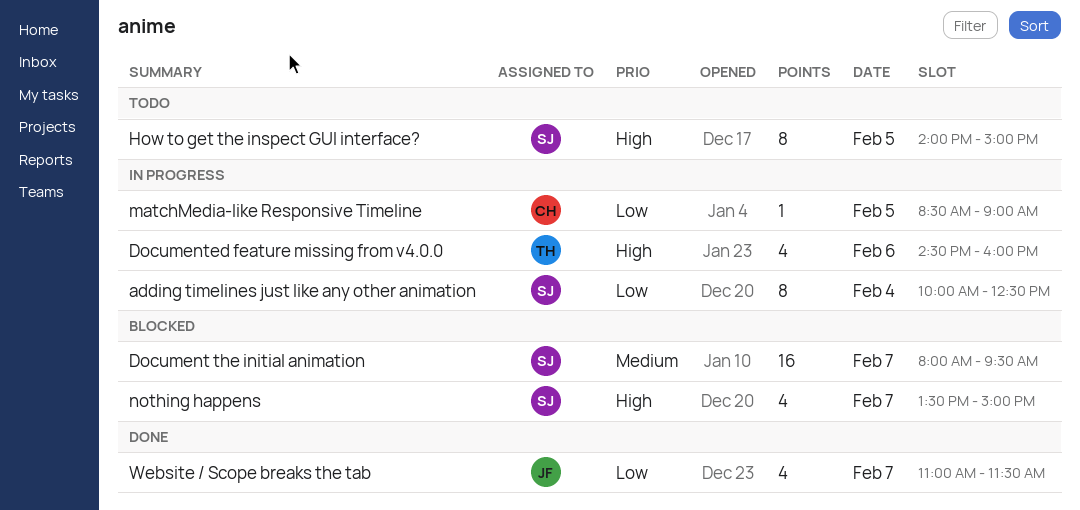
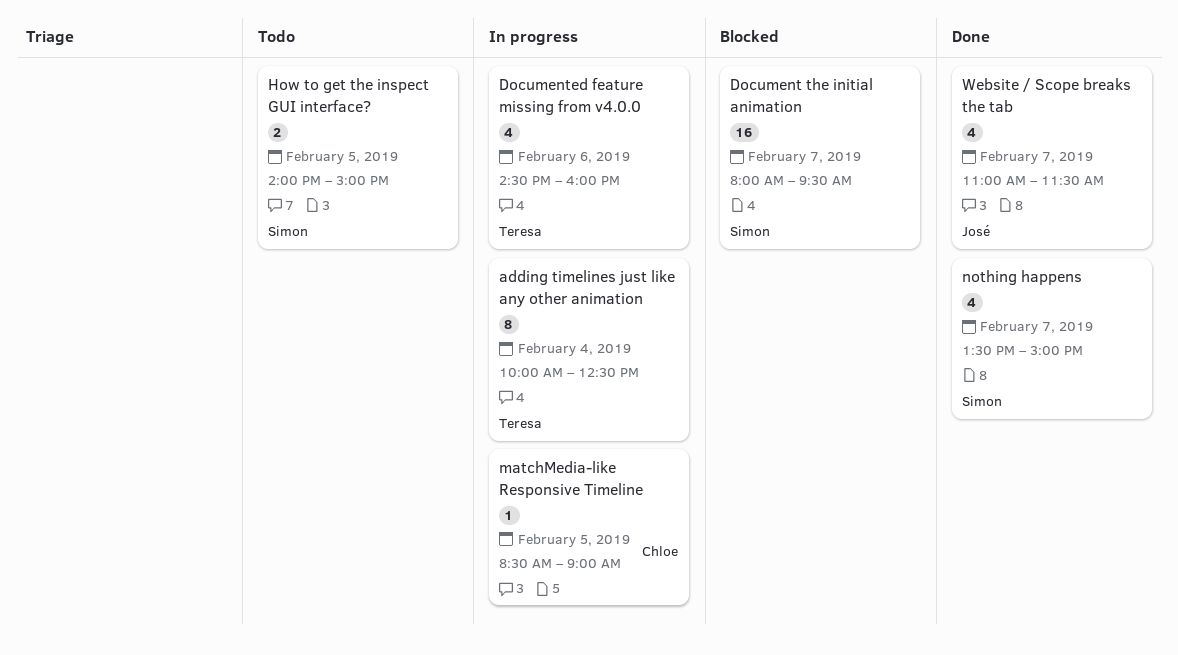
adding timelines just like any other animation, owner: Simon -> Teresa
How to get the inspect GUI interface?, estimate: 8 -> 2
nothing happens, status: Blocked -> Done

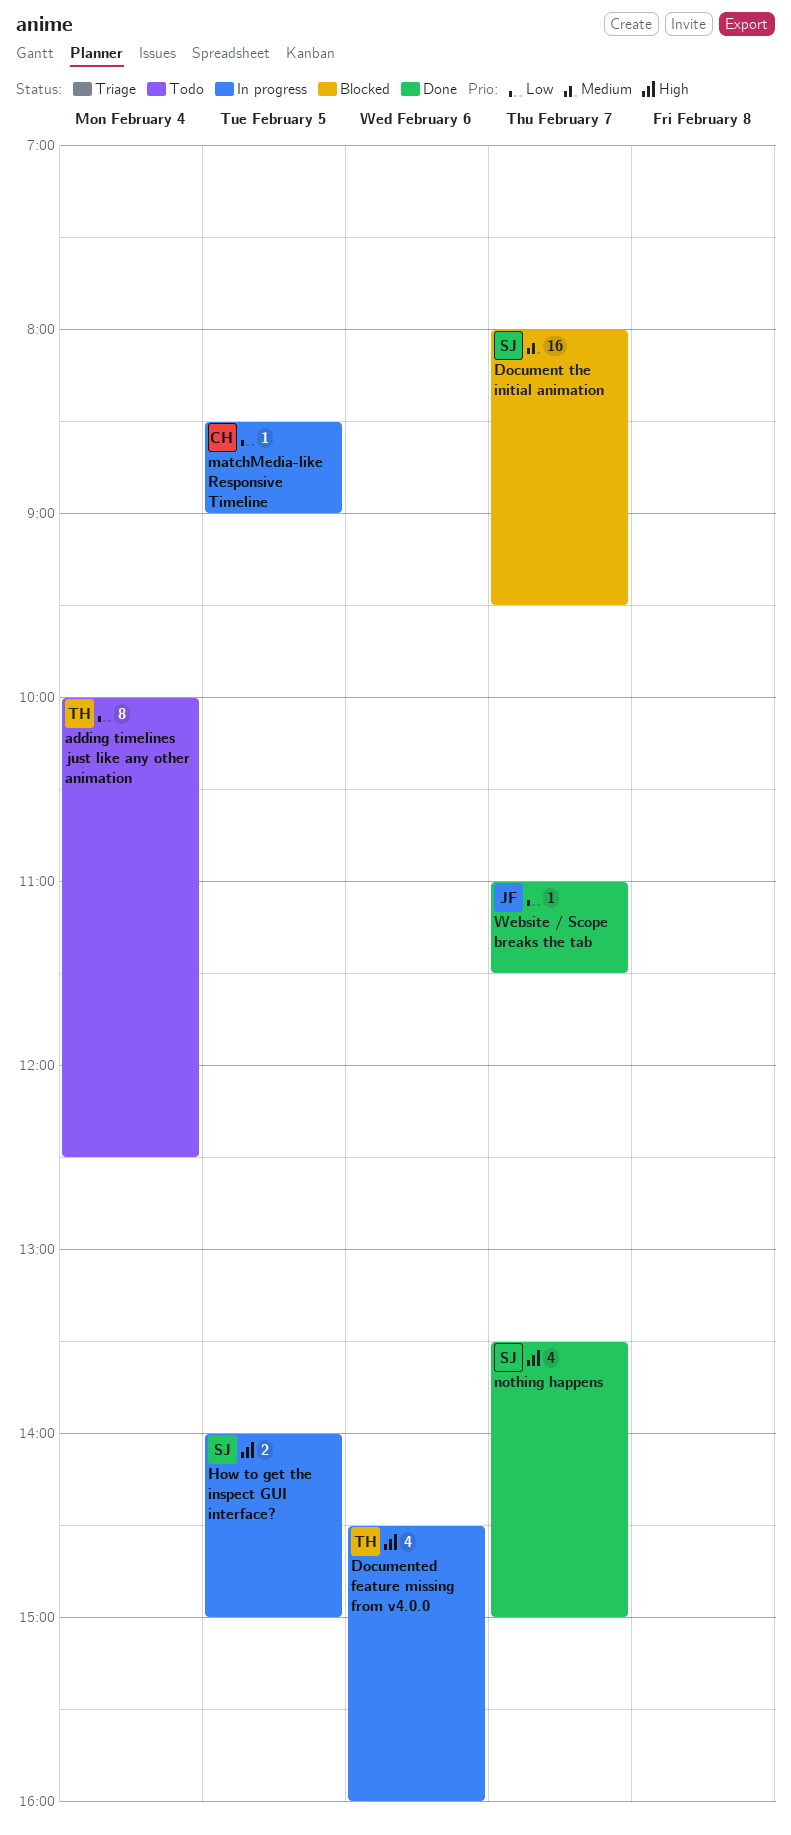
adding timelines just like any other animation, status: In progress -> Todo
How to get the inspect GUI interface?, status: Todo -> In progress
Website / Scope breaks the tab, estimate: 4 -> 1

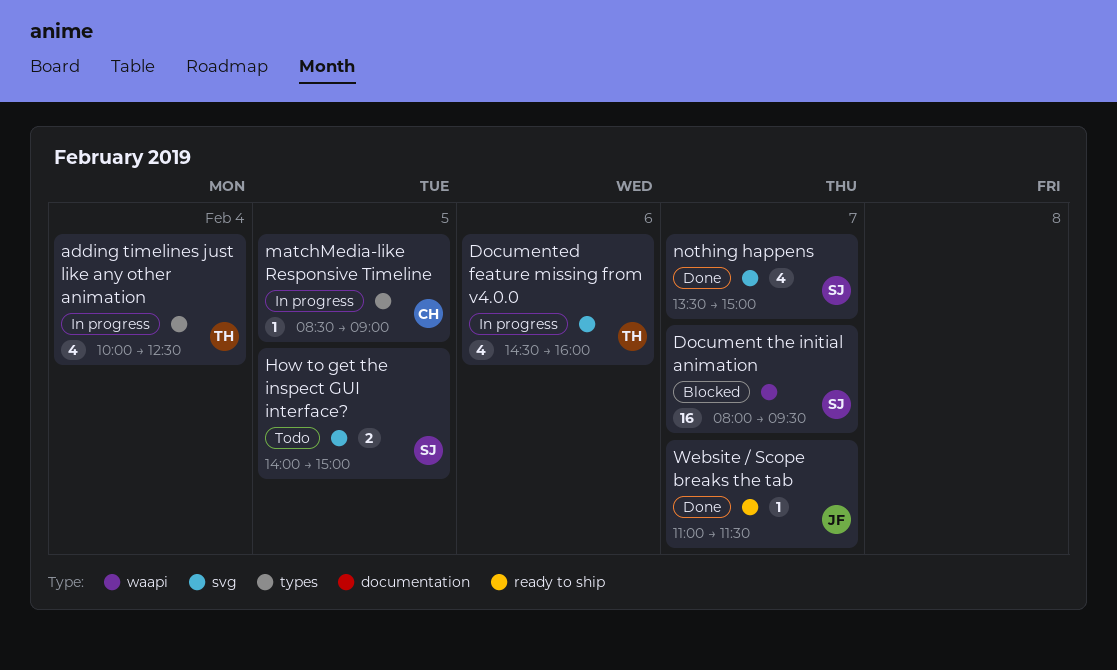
adding timelines just like any other animation, status: Todo -> In progress
adding timelines just like any other animation, estimate: 8 -> 4
How to get the inspect GUI interface?, status: In progress -> Todo

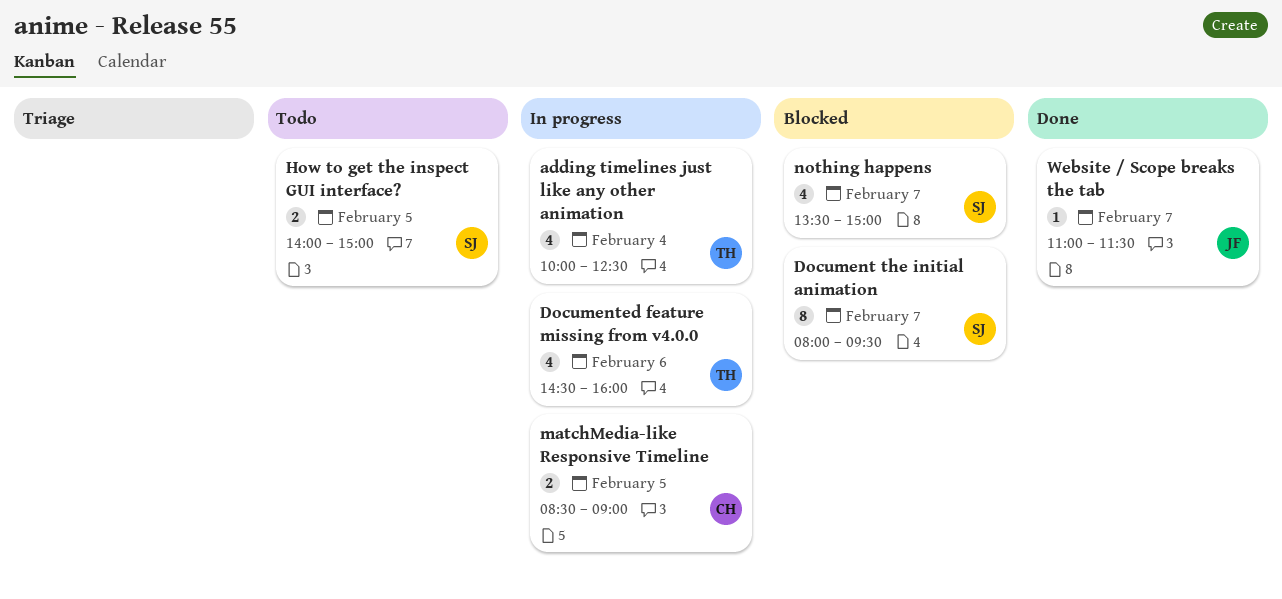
Document the initial animation, estimate: 16 -> 8
matchMedia-like Responsive Timeline, estimate: 1 -> 2
nothing happens, status: Done -> Blocked

